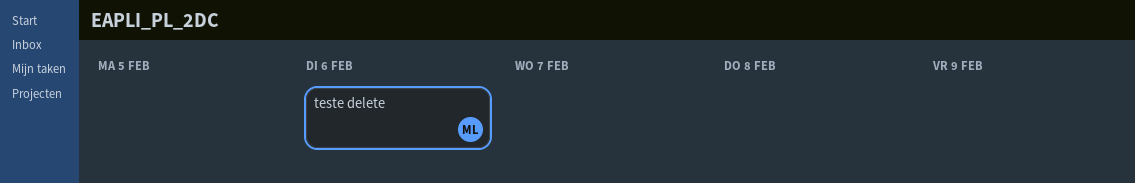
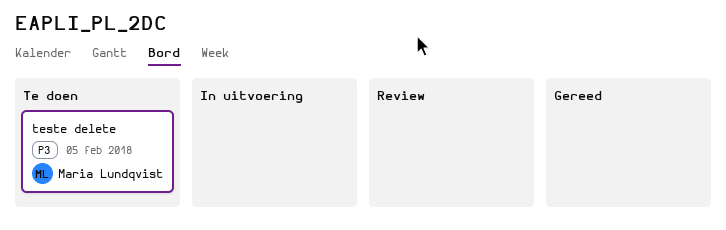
teste delete, due: Feb 6 -> Feb 5

